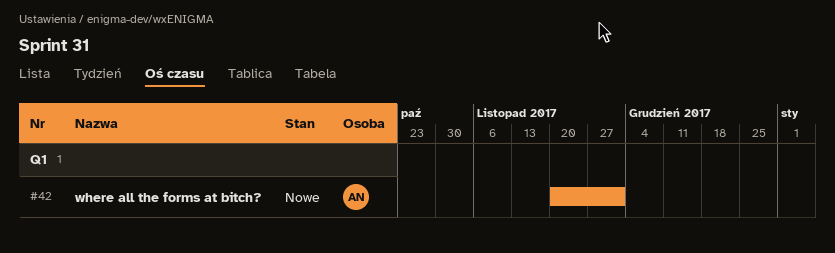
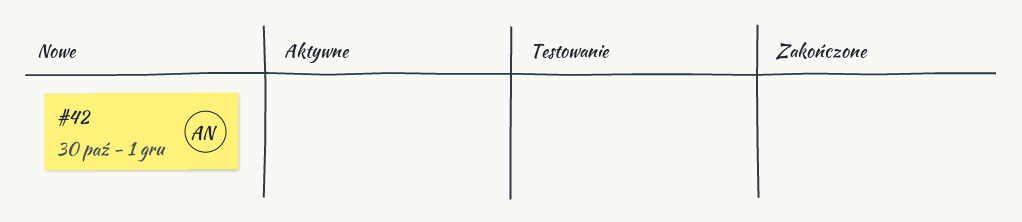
#42, start: Nov 20 -> Oct 30

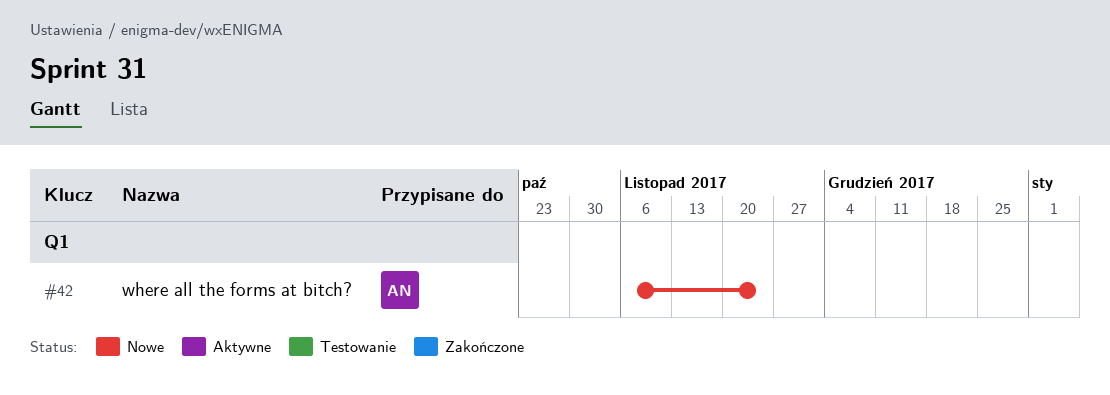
#42, start: Oct 30 -> Nov 6
#42, due: Dec 1 -> Nov 24

